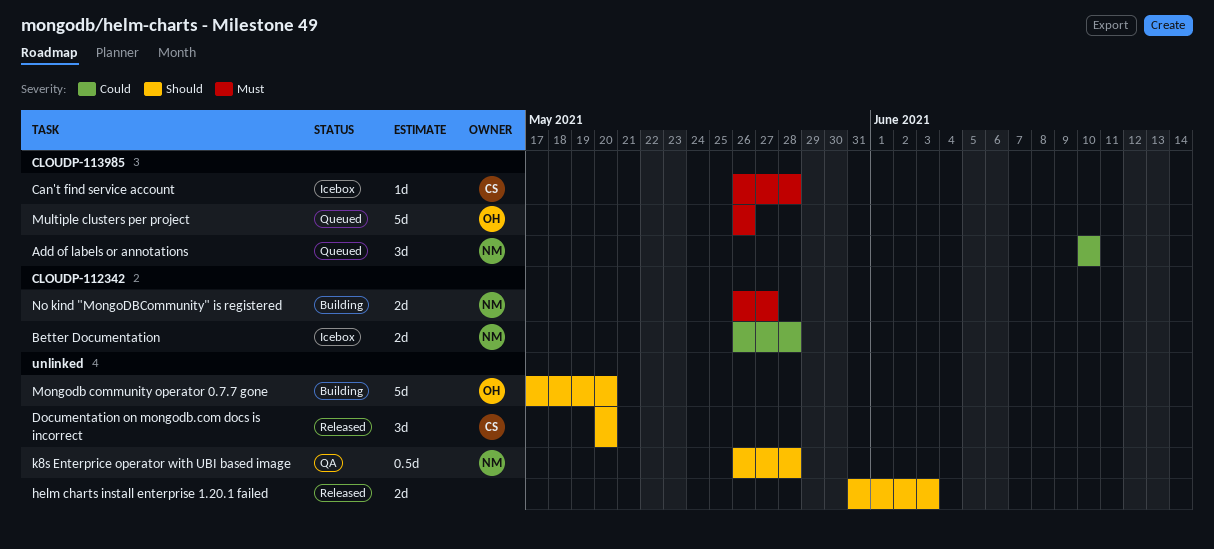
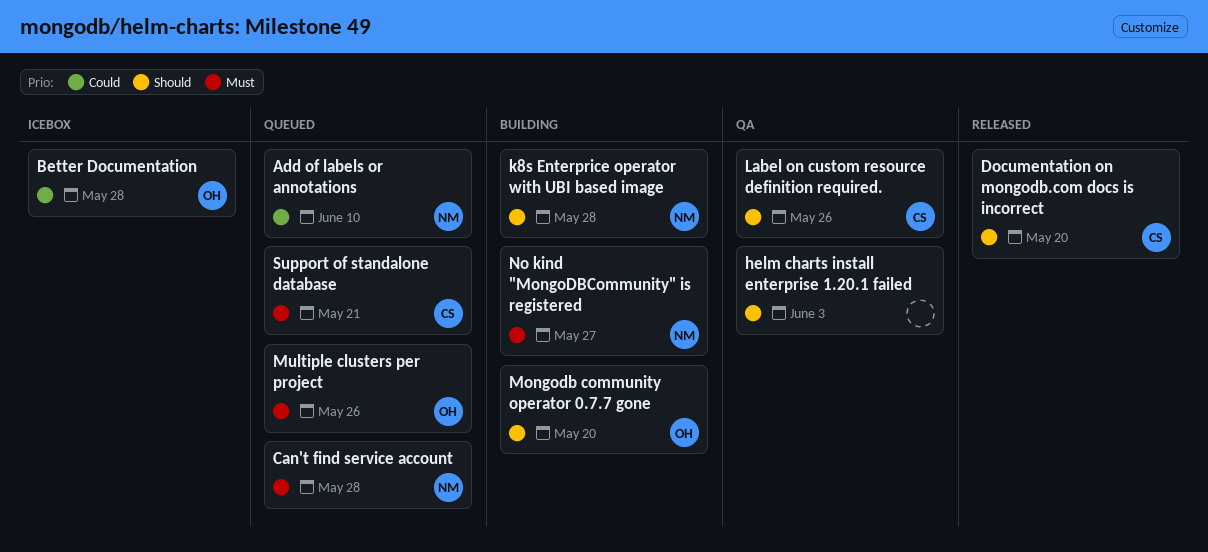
Better Documentation, owner: NM -> OH
Can't find service account, status: Icebox -> Queued
Can't find service account, owner: CS -> NM
helm charts install enterprise 1.20.1 failed, status: Released -> QA
k8s Enterprice operator with UBI based image, status: QA -> Building
Label on custom resource definition required.: none -> present
Support of standalone database: none -> present

